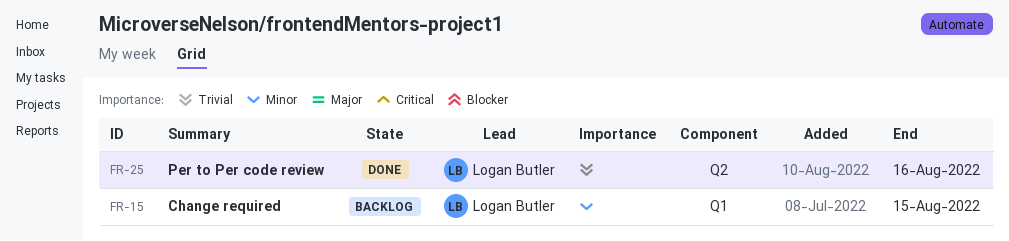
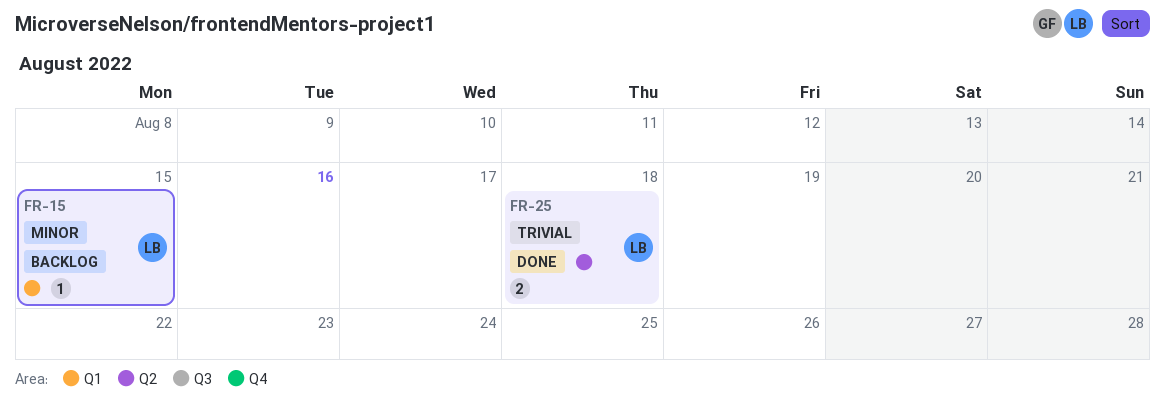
FR-25, due: Aug 16 -> Aug 18

